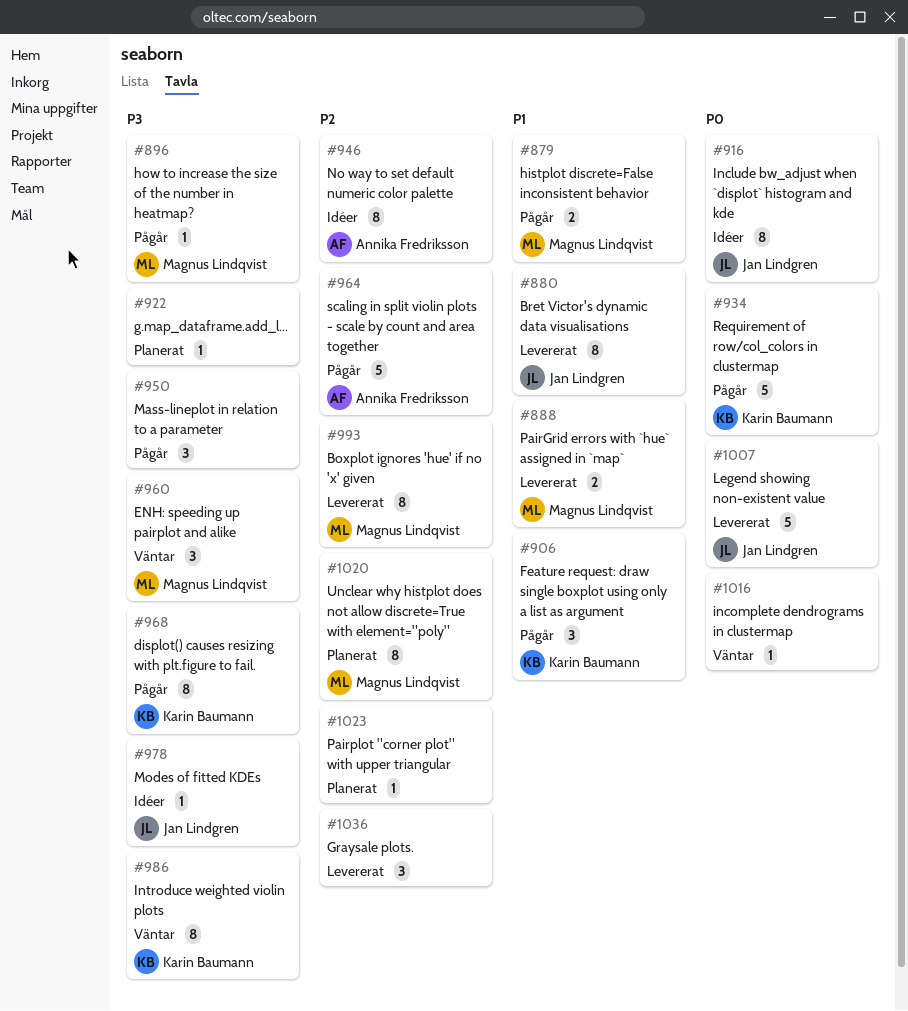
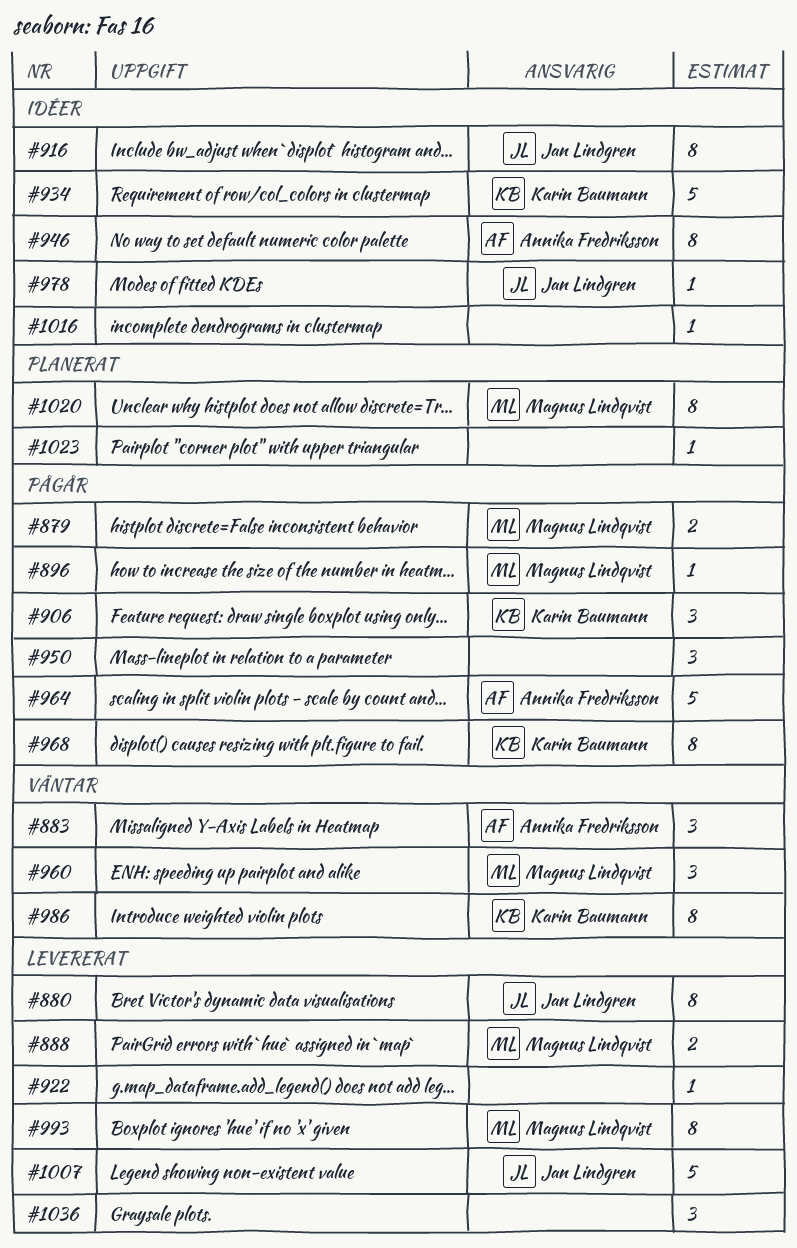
#883: none -> present
#922, status: Planerat -> Levererat
#934, status: Pågår -> Idéer
#1016, status: Väntar -> Idéer

